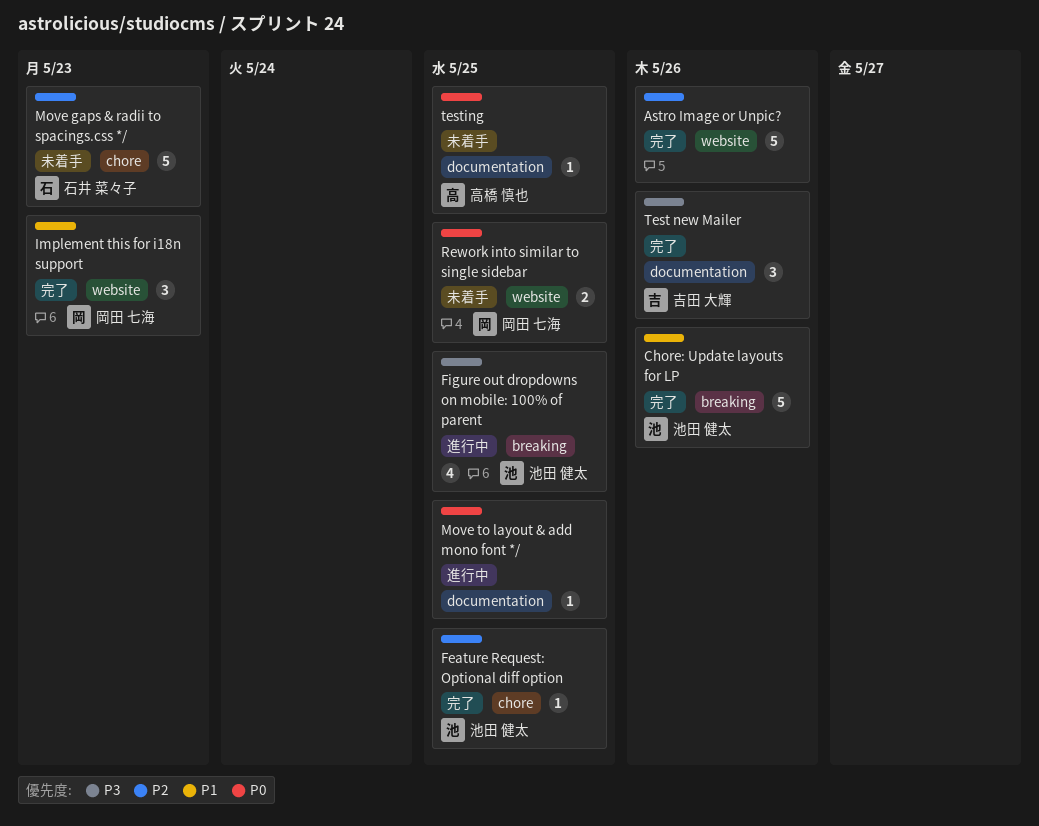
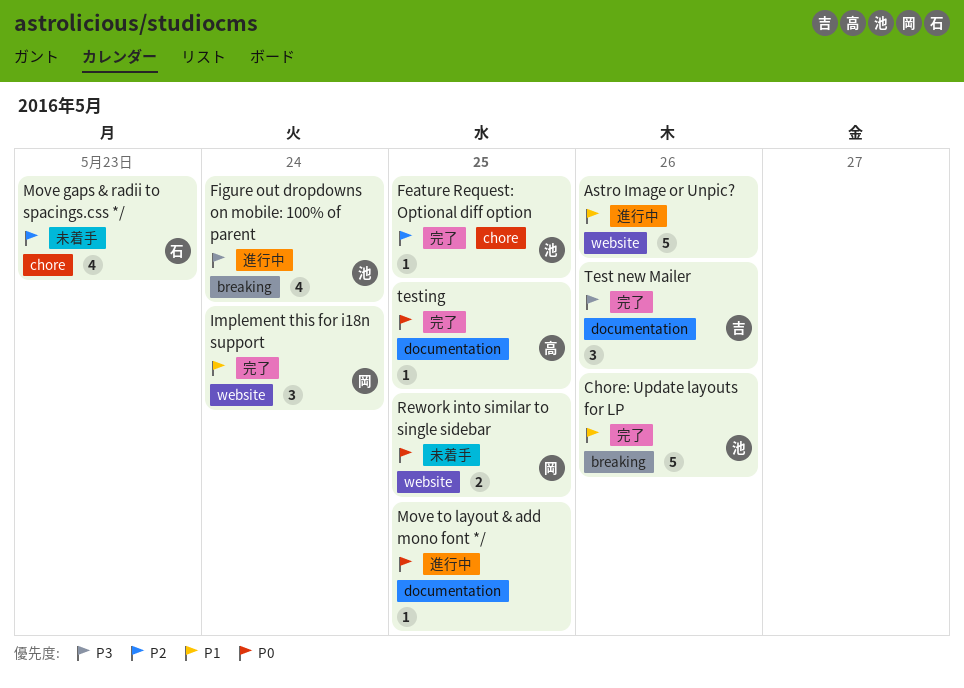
Astro Image or Unpic?, status: 完了 -> 進行中
Astro Image or Unpic?, priority: P2 -> P1
Figure out dropdowns on mobile: 100% of parent, due: May 25 -> May 24
Implement this for i18n support, due: May 23 -> May 24
Move gaps & radii to spacings.css */, estimate: 5 -> 4
testing, status: 未着手 -> 完了

